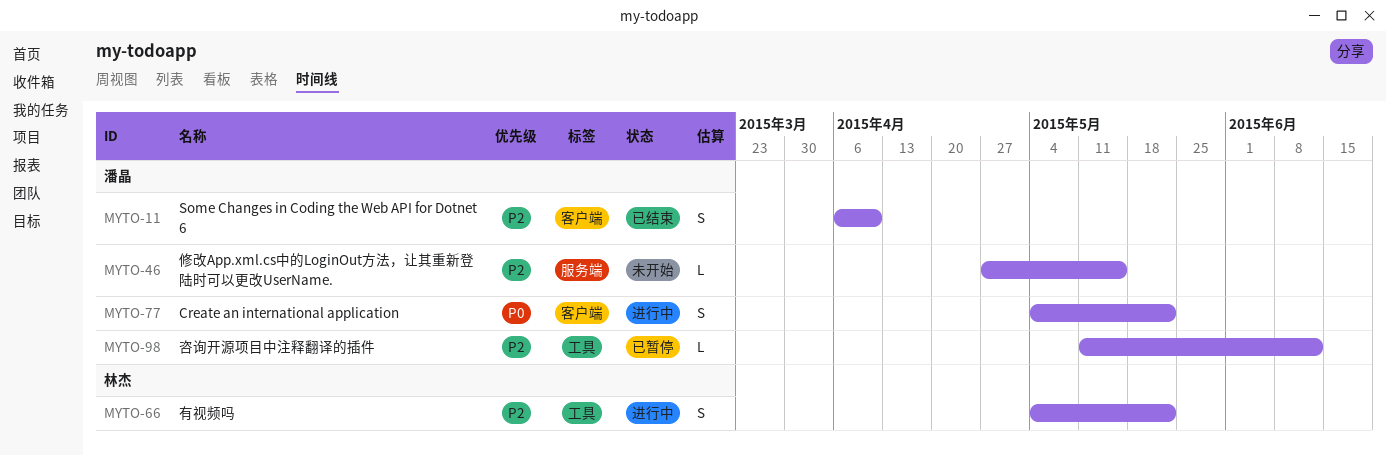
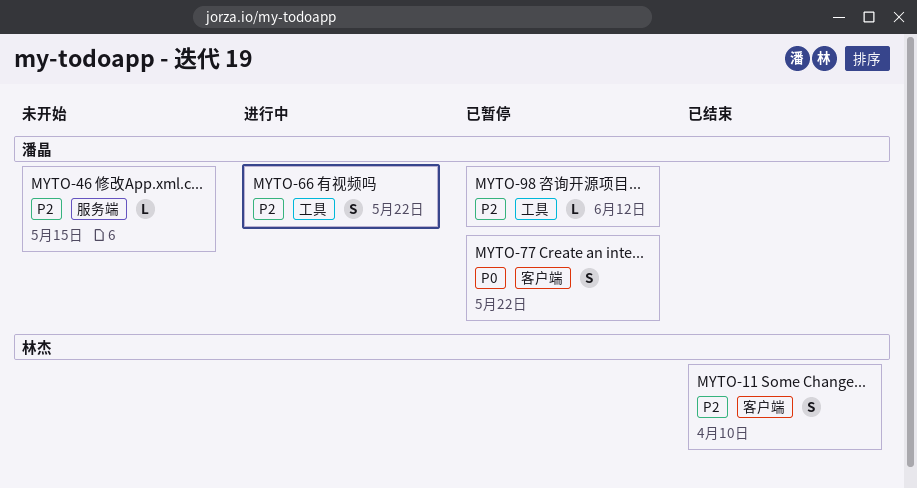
MYTO-11, owner: 潘晶 -> 林杰
MYTO-66, owner: 林杰 -> 潘晶
MYTO-77, status: 进行中 -> 已暂停

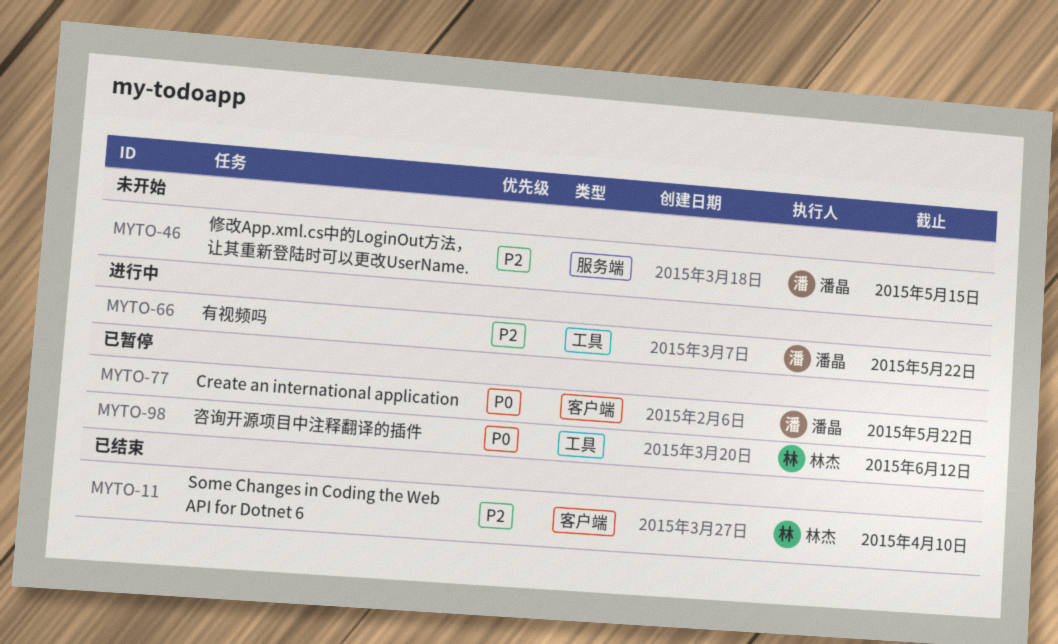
MYTO-98, owner: 潘晶 -> 林杰
MYTO-98, priority: P2 -> P0

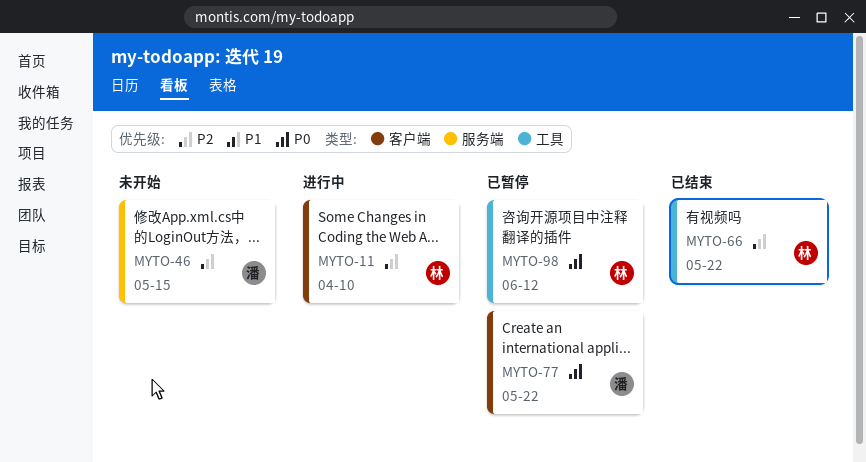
MYTO-11, status: 已结束 -> 进行中
MYTO-66, status: 进行中 -> 已结束
MYTO-66, owner: 潘晶 -> 林杰

